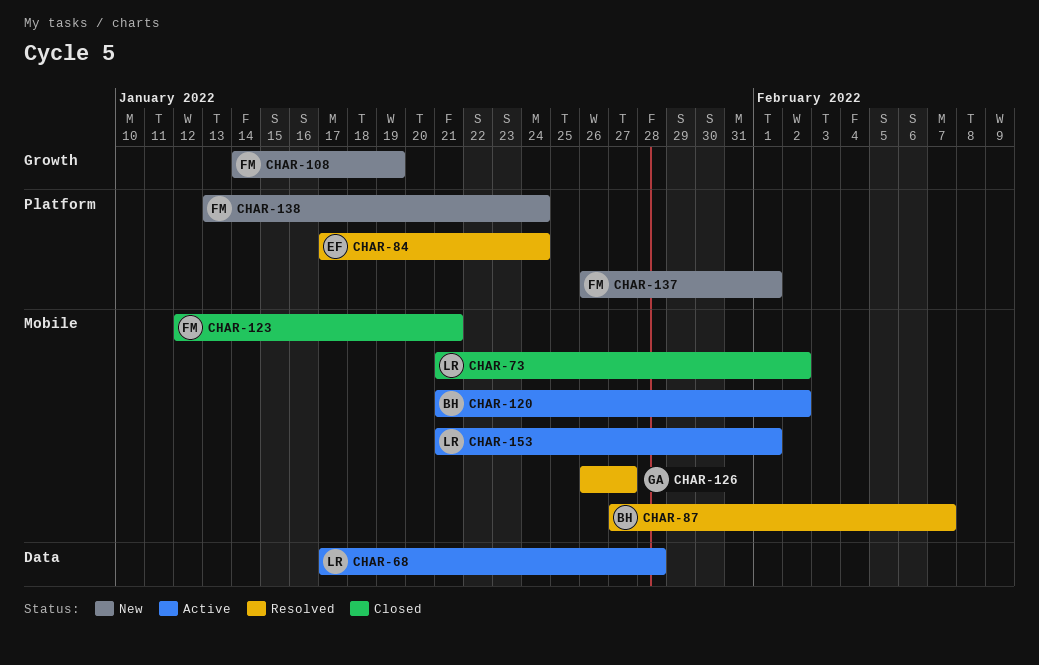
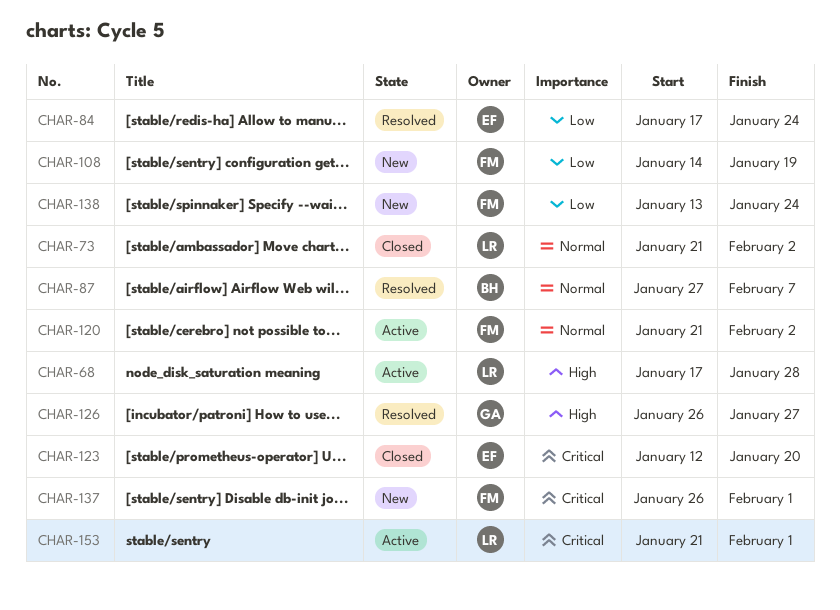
CHAR-120, owner: BH -> FM
CHAR-123, owner: FM -> EF
CHAR-123, due: Jan 21 -> Jan 20

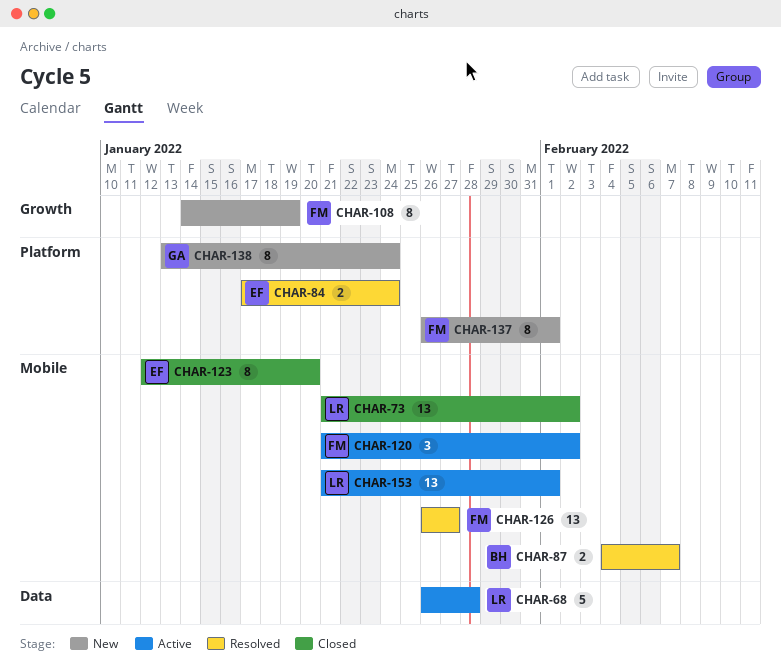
CHAR-68, start: Jan 17 -> Jan 26
CHAR-87, start: Jan 27 -> Feb 4
CHAR-126, owner: GA -> FM
CHAR-138, owner: FM -> GA

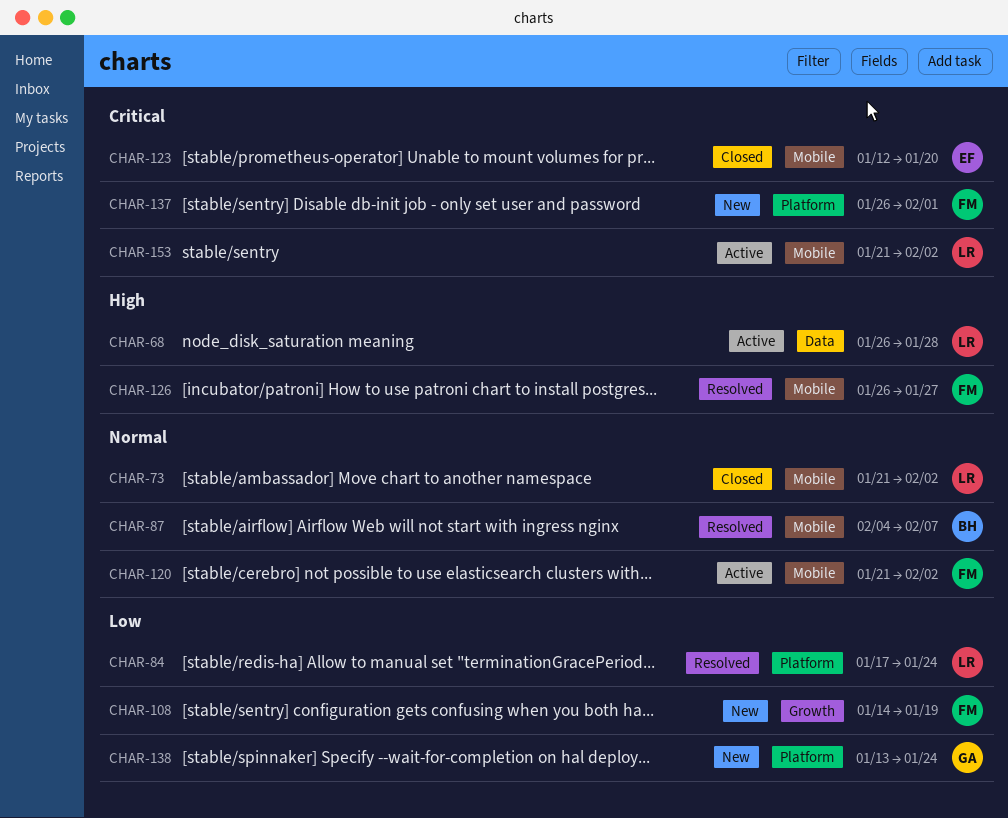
CHAR-84, owner: EF -> LR
CHAR-153, due: Feb 1 -> Feb 2

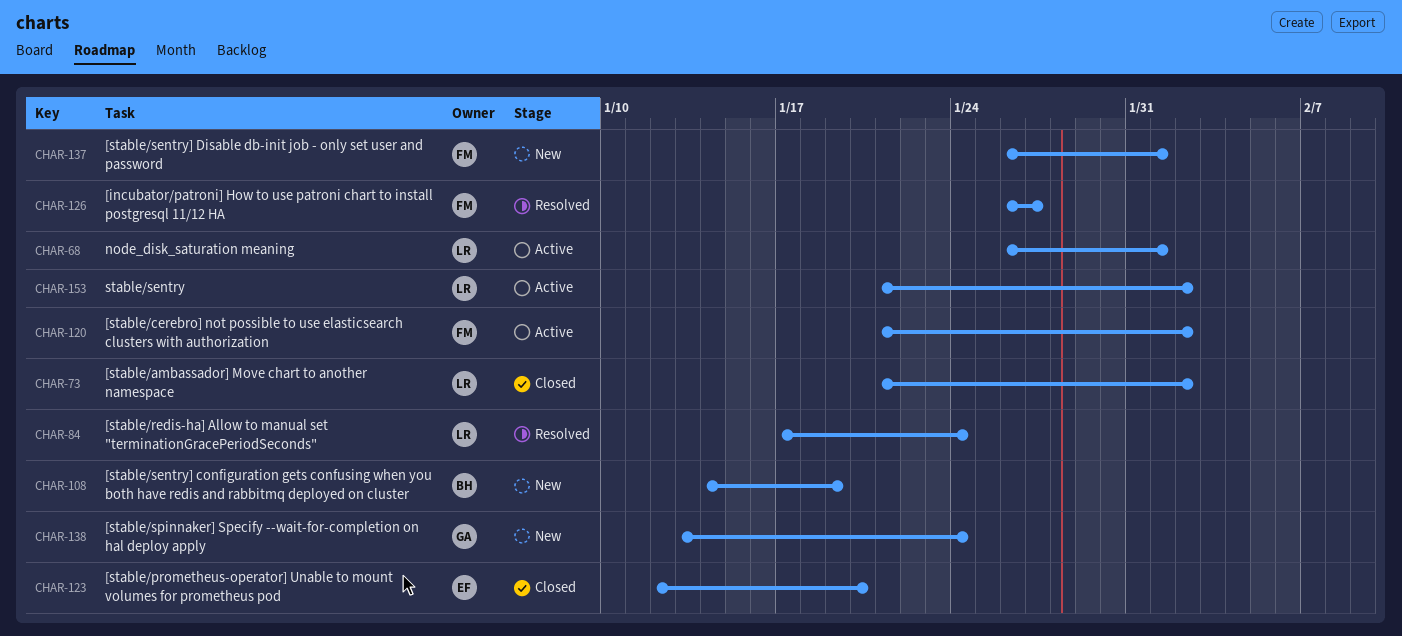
CHAR-68, due: Jan 28 -> Feb 1
CHAR-87: present -> none
CHAR-108, owner: FM -> BH

